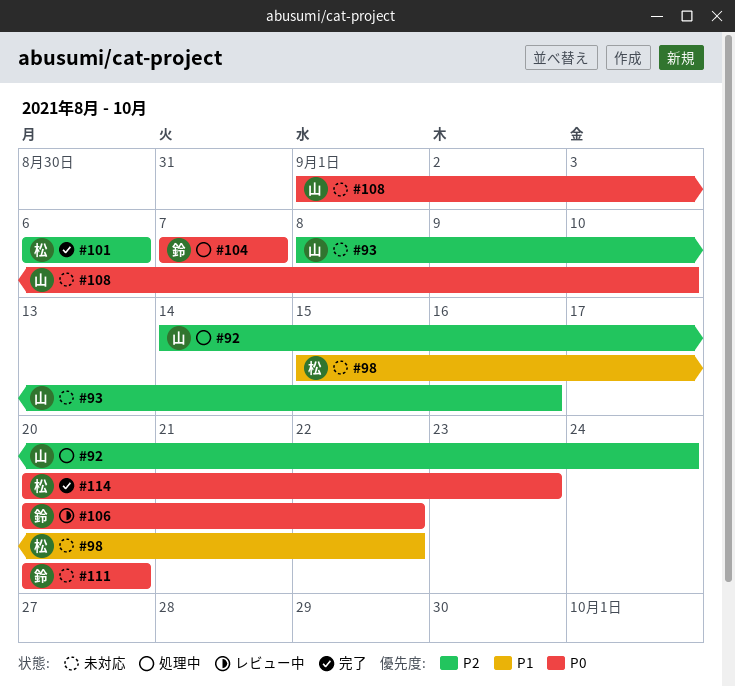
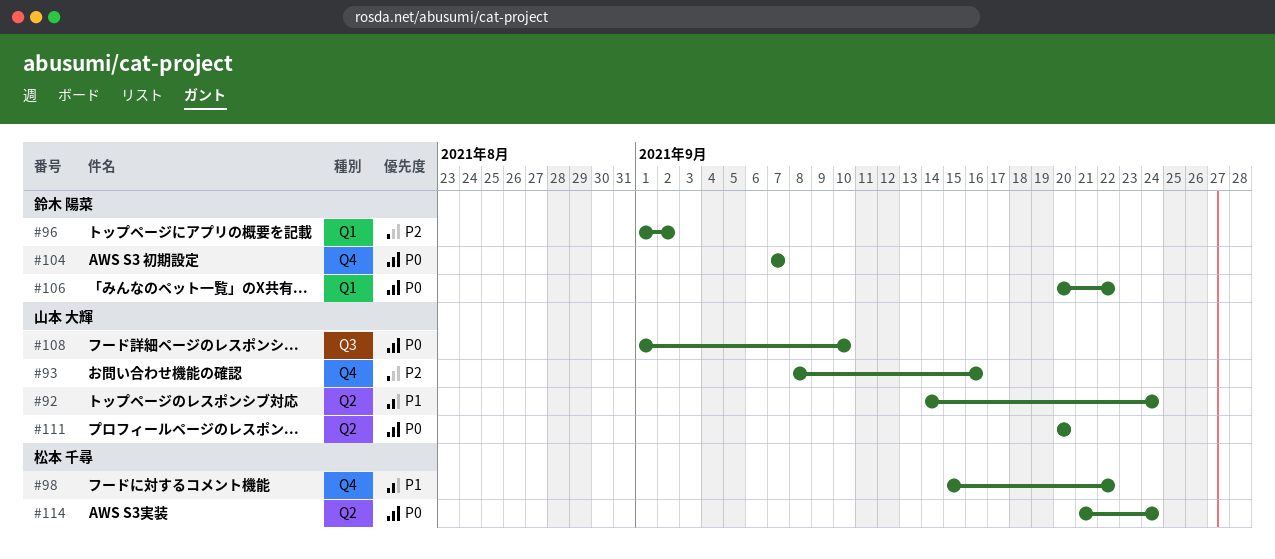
#92, priority: P2 -> P1
#96: none -> present
#101: present -> none
#111, owner: 鈴木 陽菜 -> 山本 大輝
#114, start: Sep 20 -> Sep 21
#114, due: Sep 23 -> Sep 24

